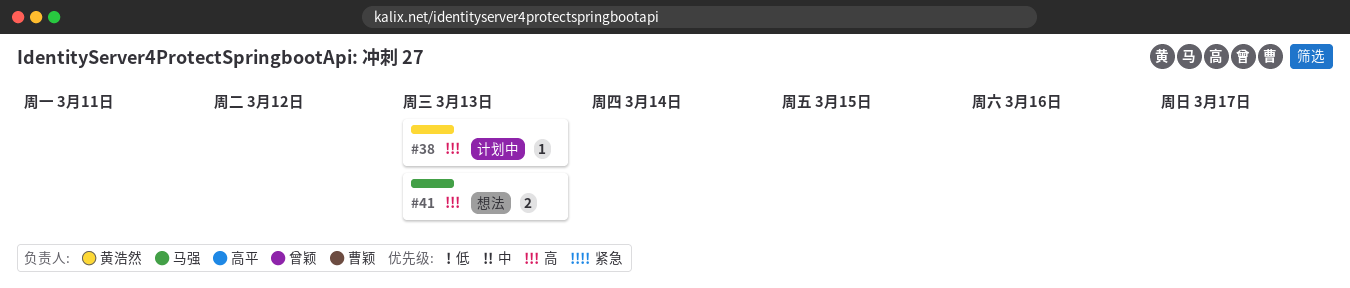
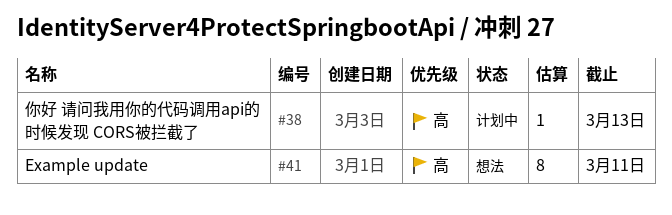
#41, estimate: 2 -> 8
#41, due: Mar 13 -> Mar 11

